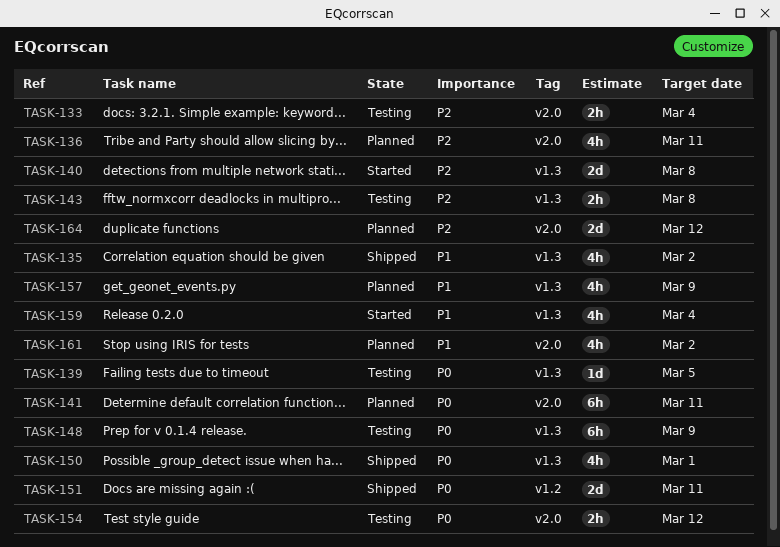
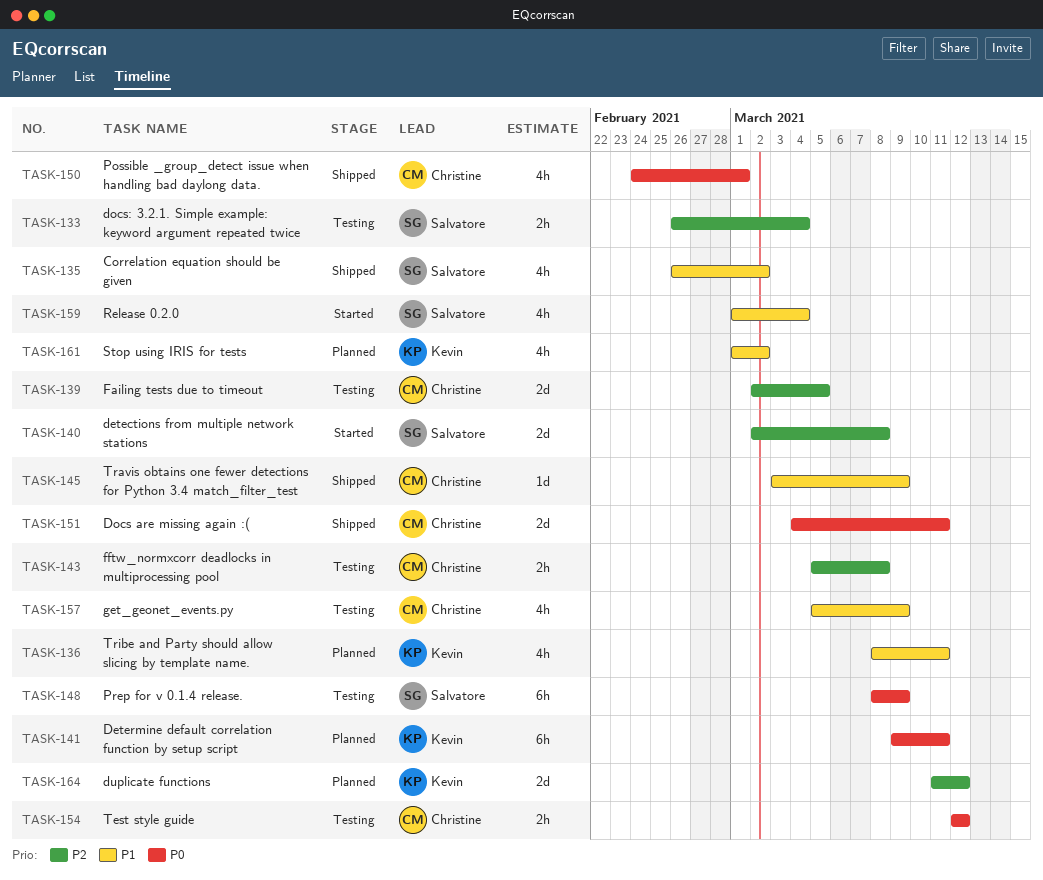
TASK-136, priority: P2 -> P1
TASK-139, priority: P0 -> P2
TASK-139, estimate: 1d -> 2d
TASK-145: none -> present
TASK-157, status: Planned -> Testing

